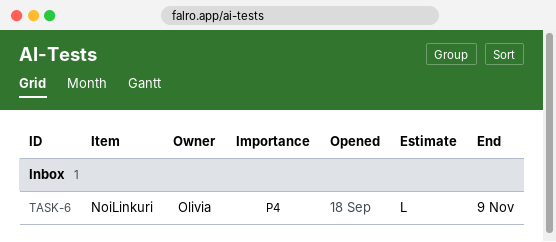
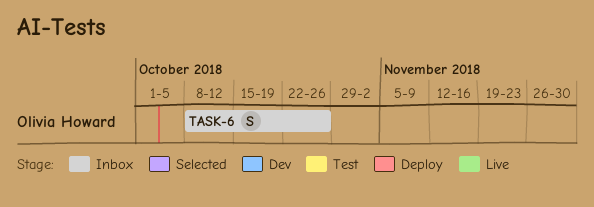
TASK-6, estimate: L -> S
TASK-6, due: Nov 9 -> Oct 26

